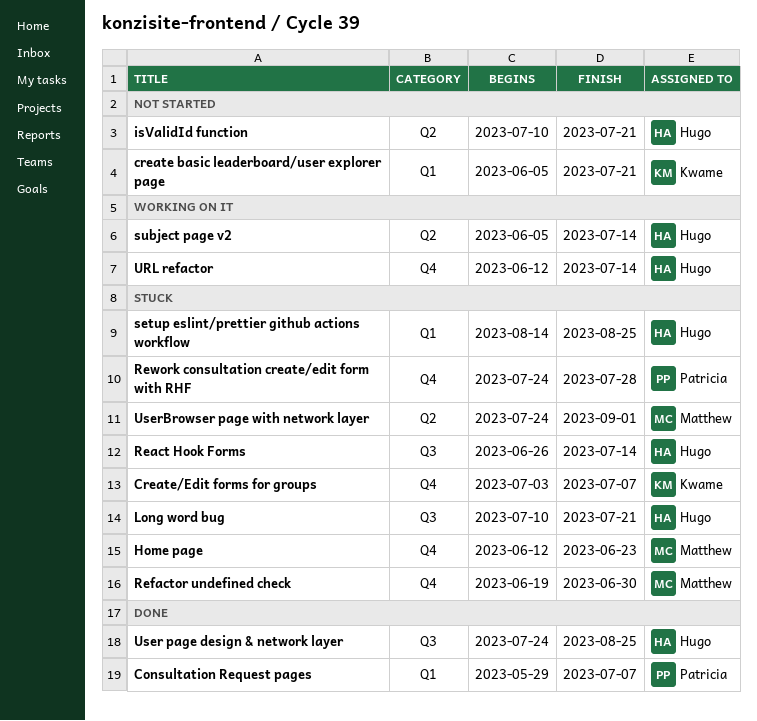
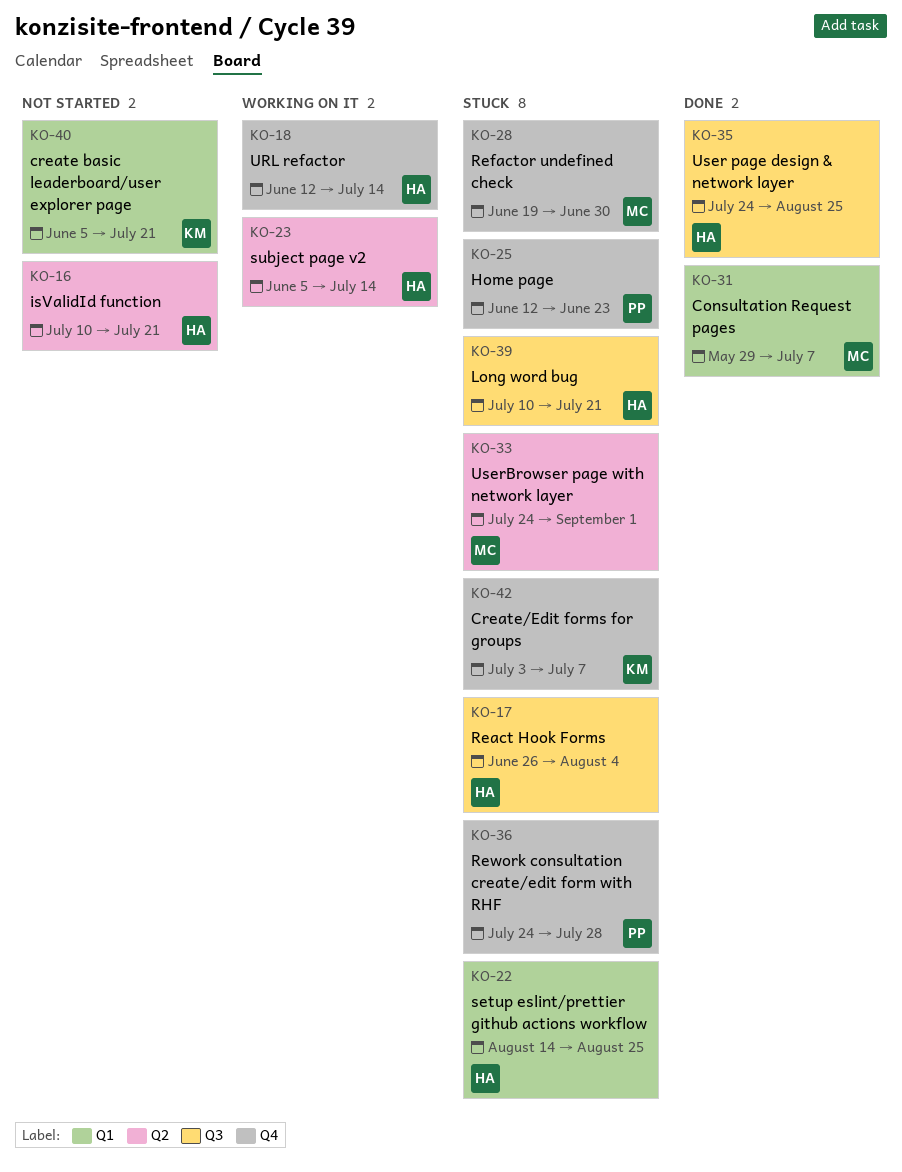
Consultation Request pages, owner: Patricia -> Matthew
Home page, owner: Matthew -> Patricia
React Hook Forms, due: Jul 14 -> Aug 4

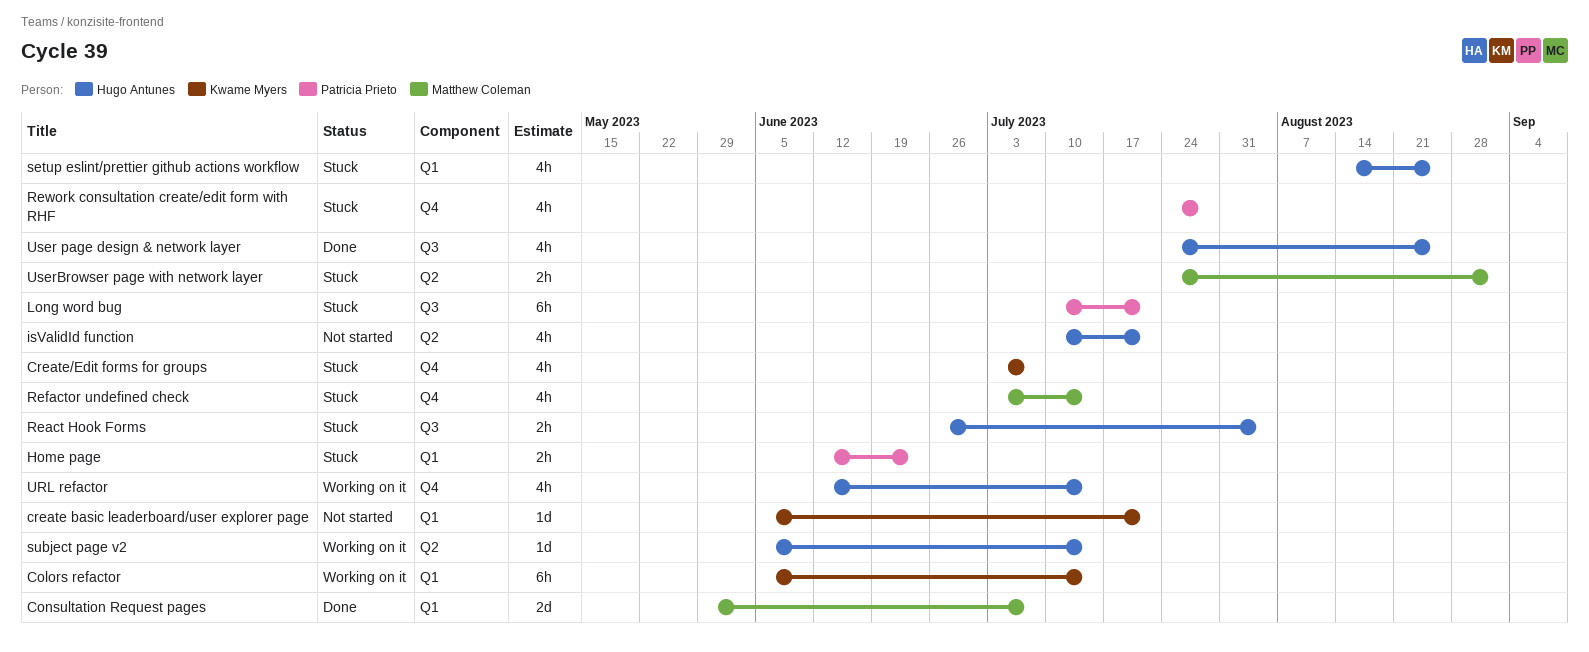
Colors refactor: none -> present
Home page, label: Q4 -> Q1
Long word bug, owner: Hugo Antunes -> Patricia Prieto
Refactor undefined check, start: Jun 19 -> Jul 3
Refactor undefined check, due: Jun 30 -> Jul 14

